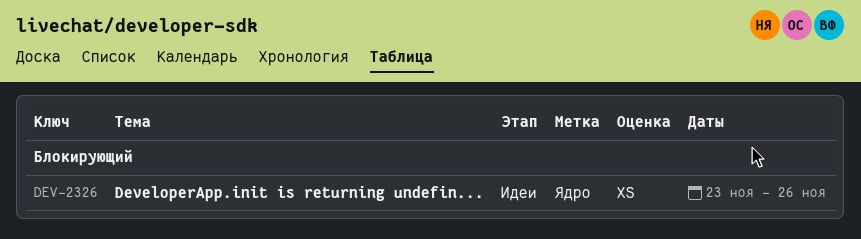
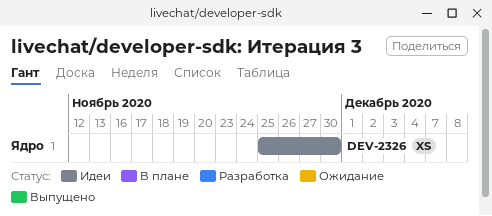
DEV-2326, start: Nov 23 -> Nov 25
DEV-2326, due: Nov 26 -> Nov 30

